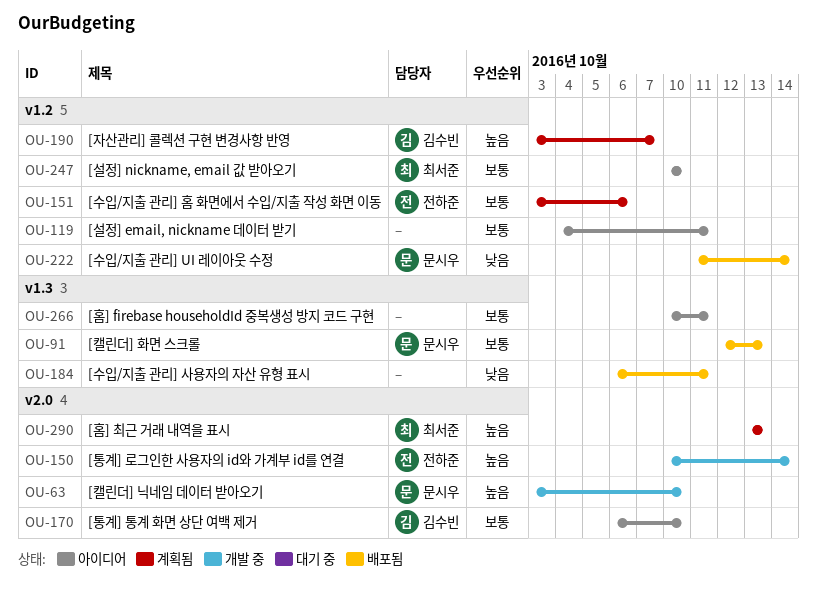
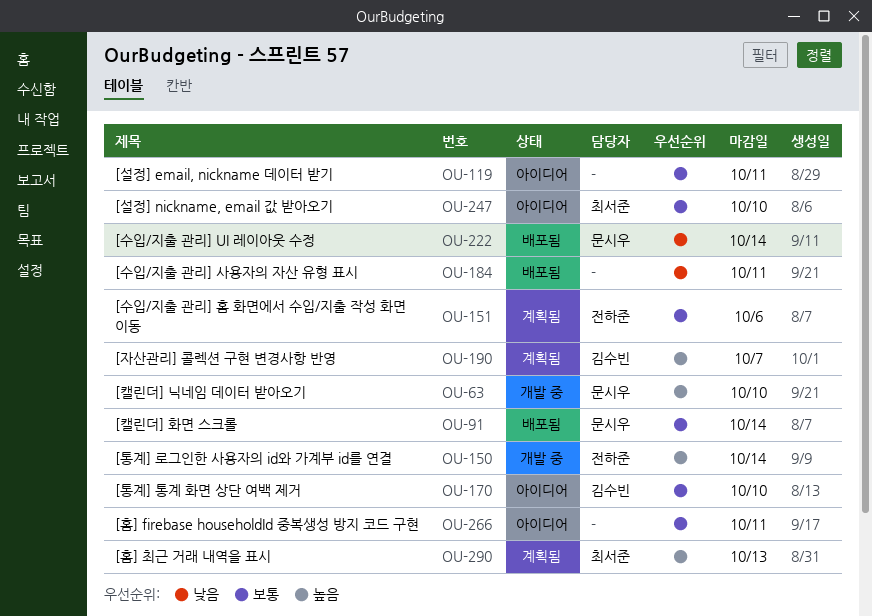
OU-91, due: Oct 13 -> Oct 14

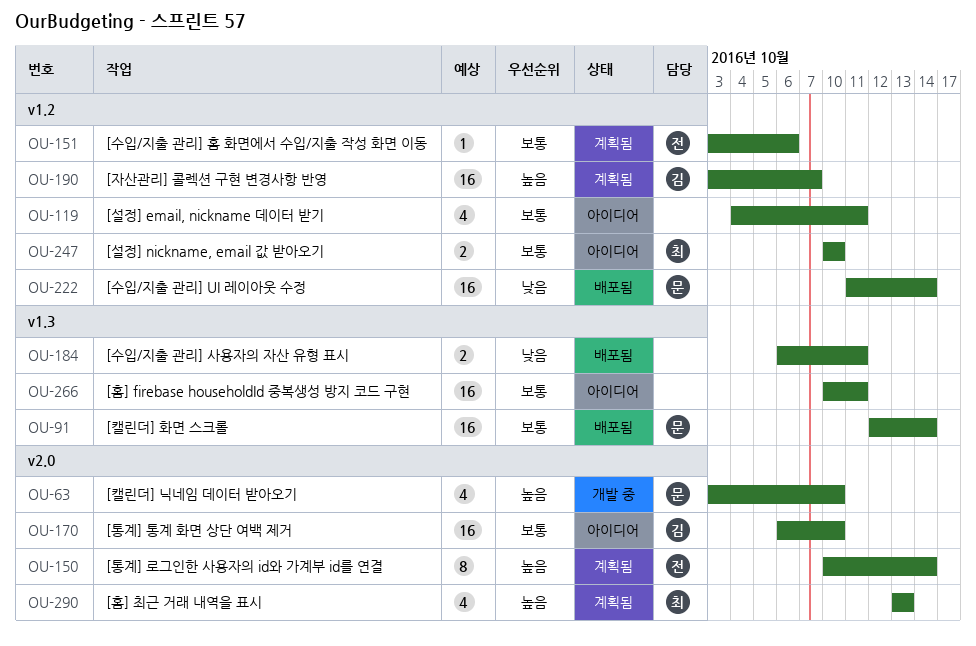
OU-150, status: 개발 중 -> 계획됨

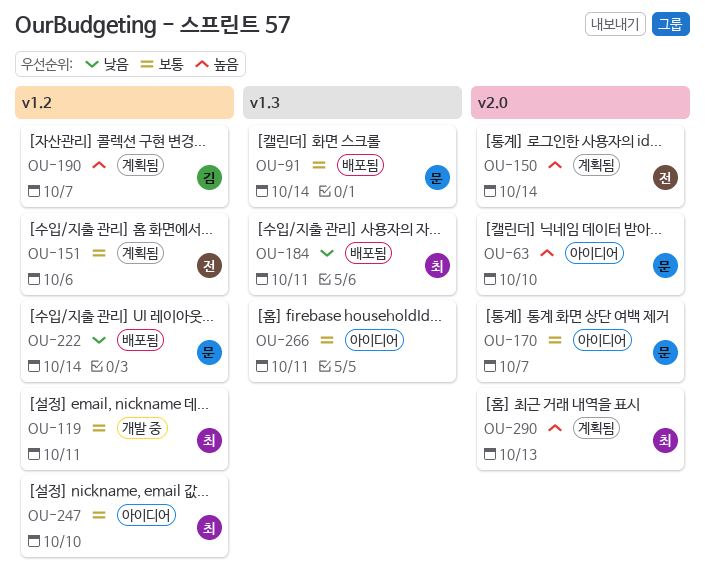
OU-63, status: 개발 중 -> 아이디어
OU-119, status: 아이디어 -> 개발 중
OU-119, owner: none -> 최
OU-170, owner: 김 -> 문
OU-170, due: Oct 10 -> Oct 7
OU-184, owner: none -> 최

